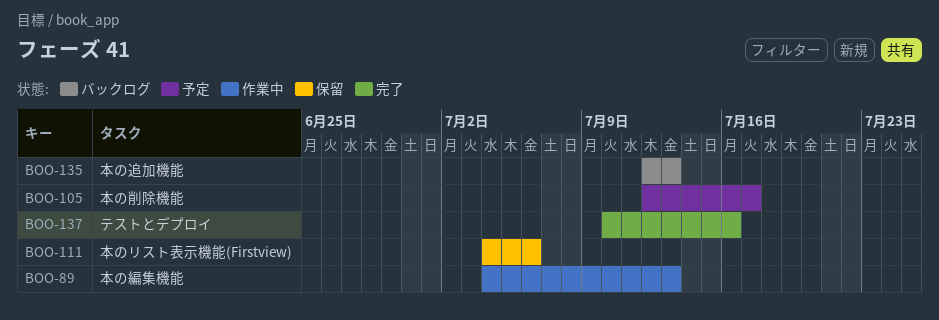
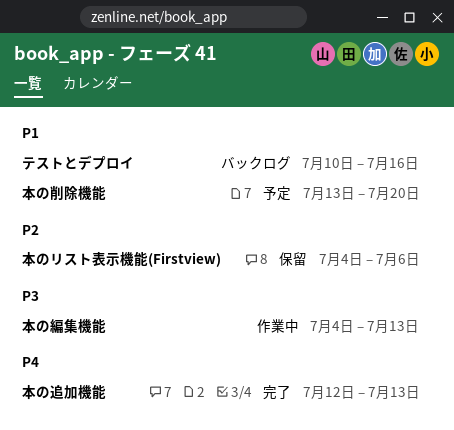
テストとデプロイ, status: 完了 -> バックログ
本の削除機能, start: Jul 12 -> Jul 13
本の削除機能, due: Jul 17 -> Jul 20
本の追加機能, status: バックログ -> 完了

